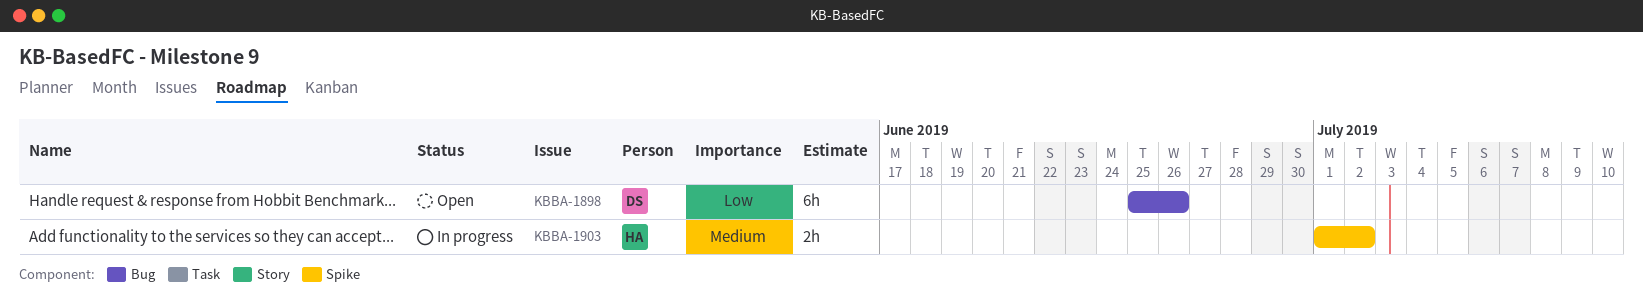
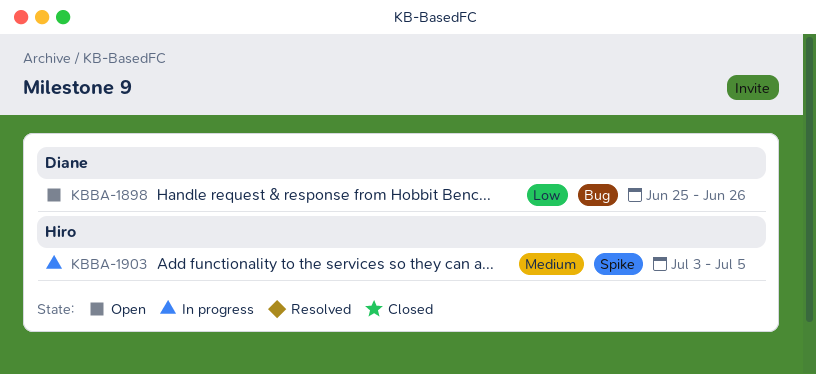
KBBA-1903, start: Jul 1 -> Jul 3
KBBA-1903, due: Jul 2 -> Jul 5

